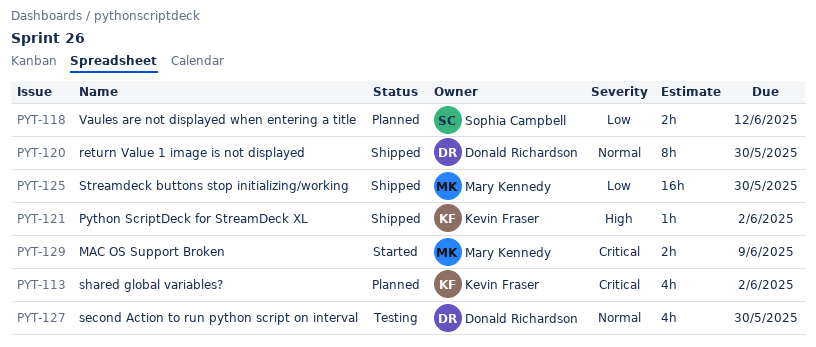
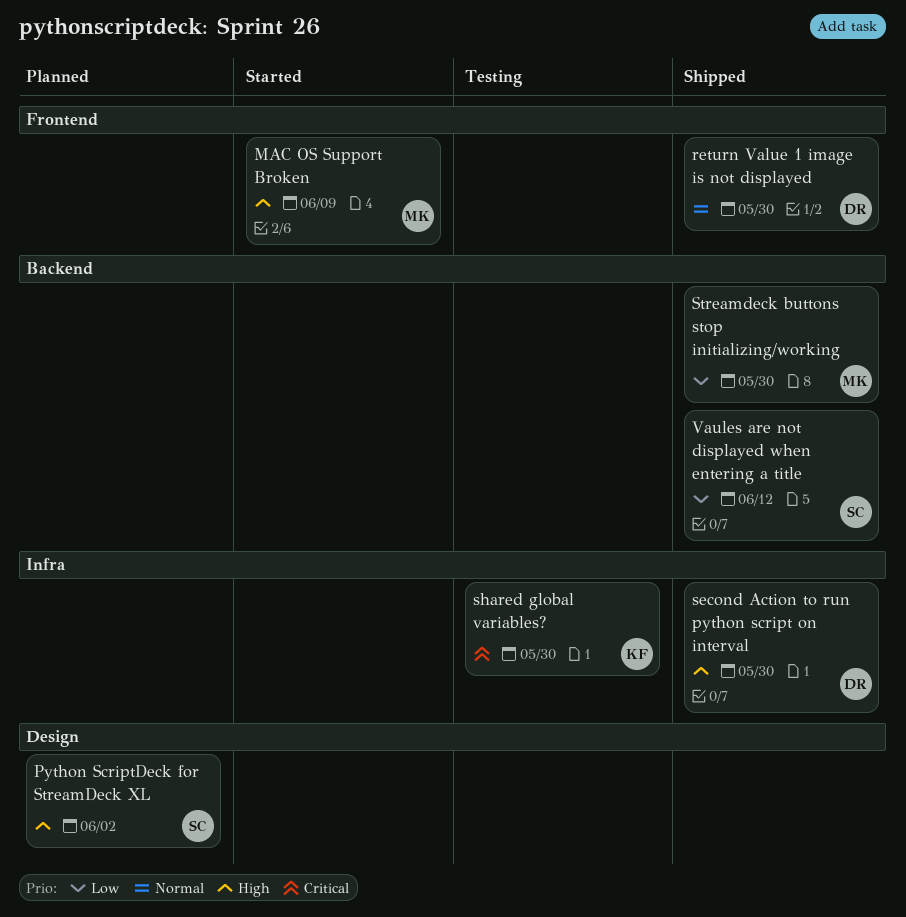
MAC OS Support Broken, priority: Critical -> High
Python ScriptDeck for StreamDeck XL, status: Shipped -> Planned
Python ScriptDeck for StreamDeck XL, owner: Kevin Fraser -> Sophia Campbell
second Action to run python script on interval, status: Testing -> Shipped
second Action to run python script on interval, priority: Normal -> High
shared global variables?, status: Planned -> Testing
shared global variables?, due: Jun 2 -> May 30
Vaules are not displayed when entering a title, status: Planned -> Shipped

